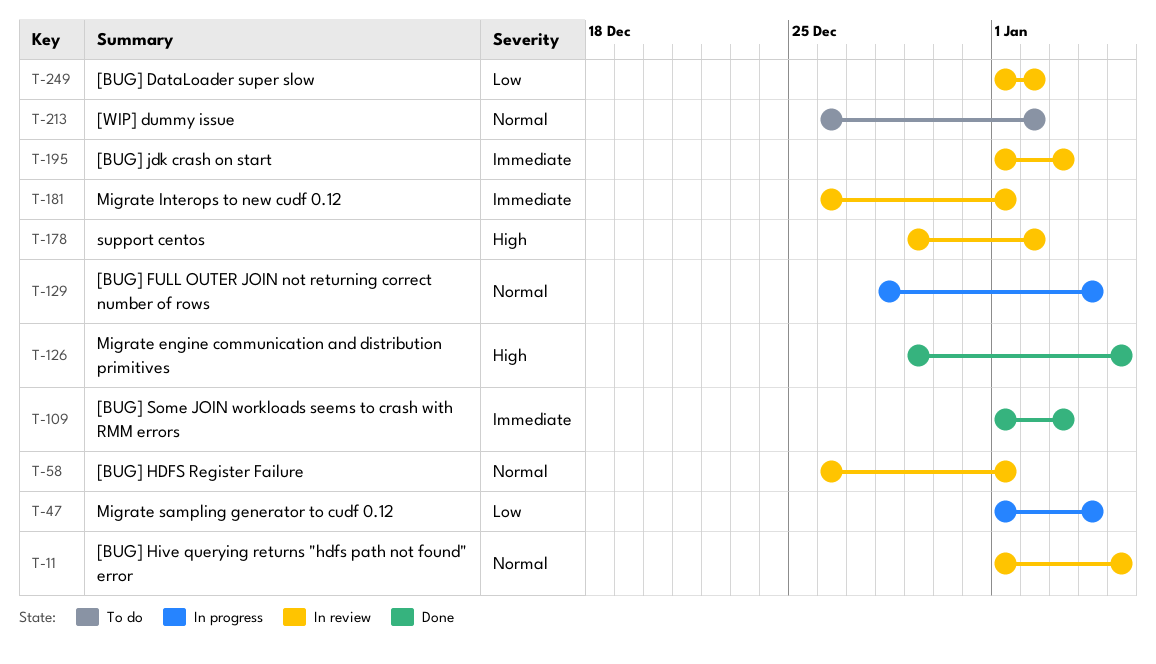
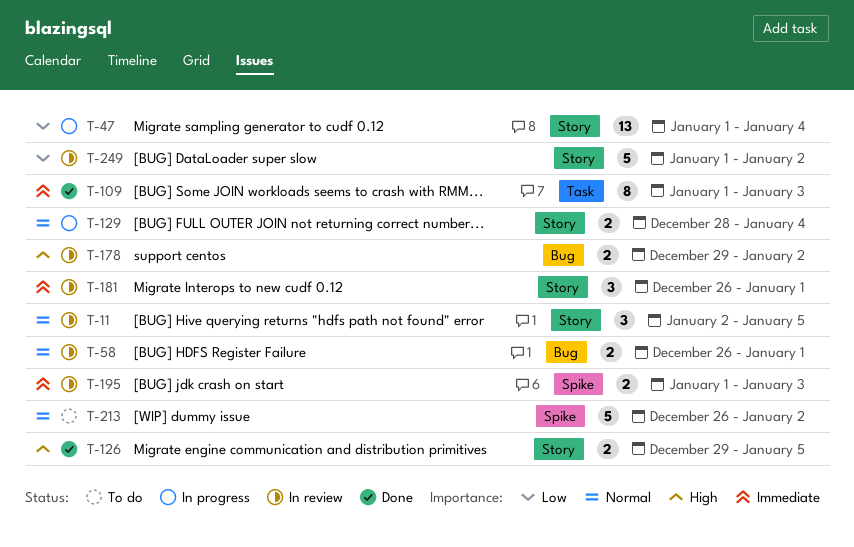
T-11, start: Jan 1 -> Jan 2

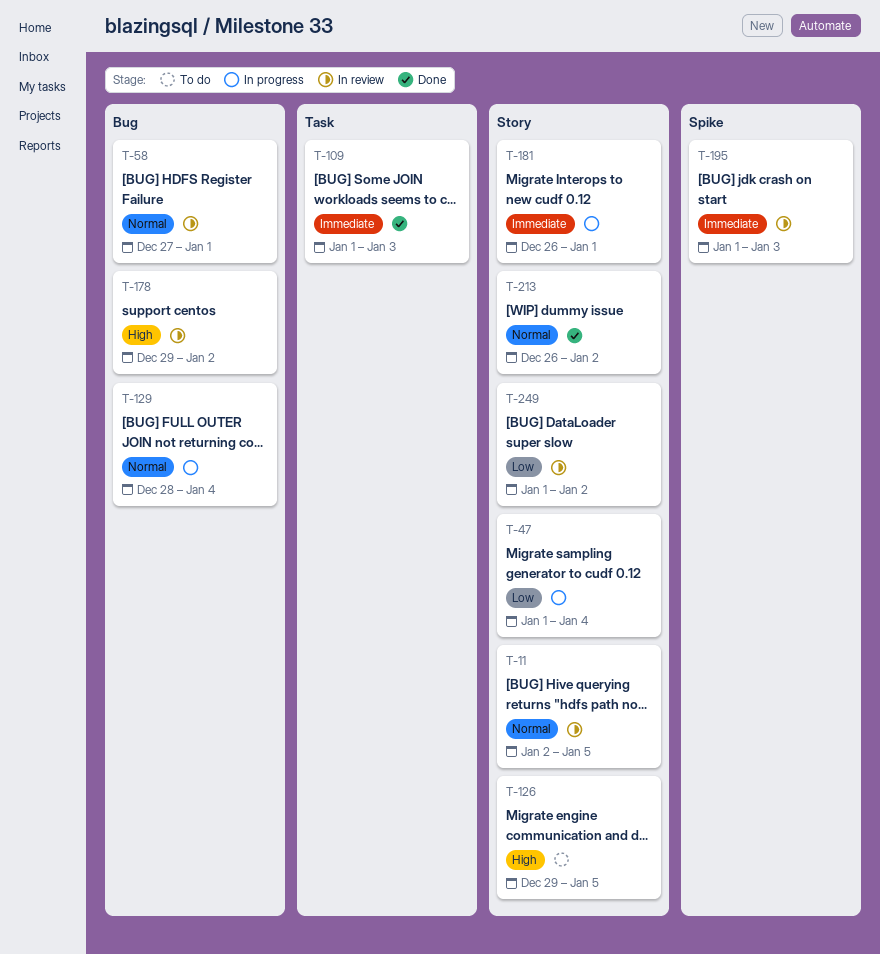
T-58, start: Dec 26 -> Dec 27
T-126, status: Done -> To do
T-129, label: Story -> Bug
T-181, status: In review -> In progress
T-213, status: To do -> Done
T-213, label: Spike -> Story

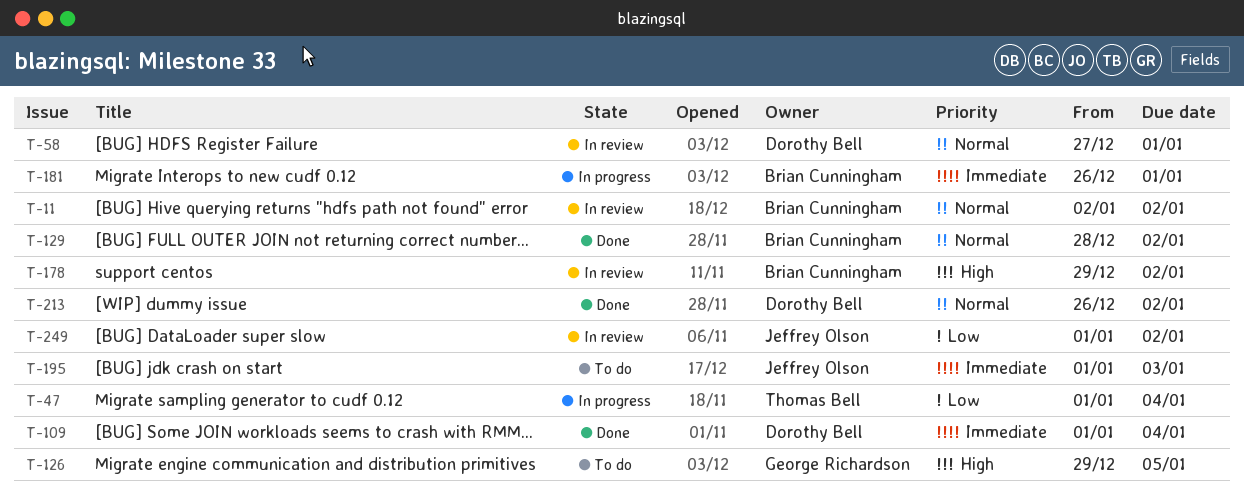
T-11, due: Jan 5 -> Jan 2
T-109, due: Jan 3 -> Jan 4
T-129, status: In progress -> Done
T-129, due: Jan 4 -> Jan 2
T-195, status: In review -> To do

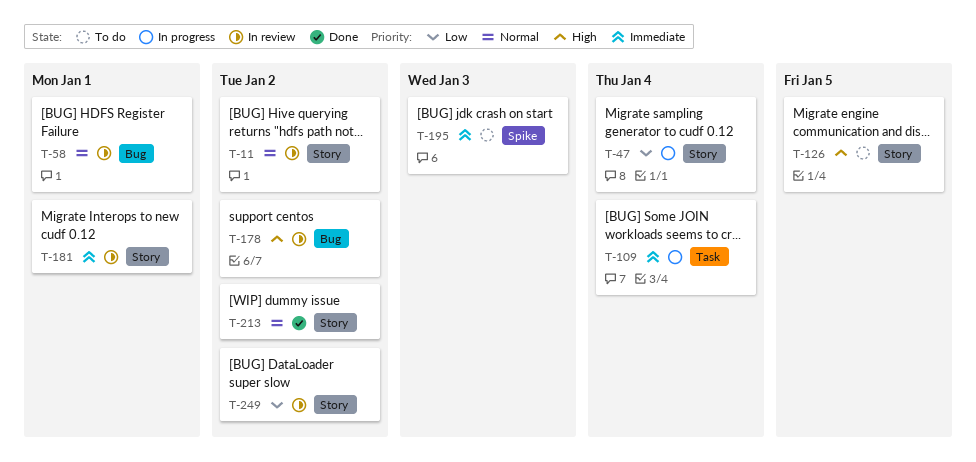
T-109, status: Done -> In progress
T-129: present -> none
T-181, status: In progress -> In review

